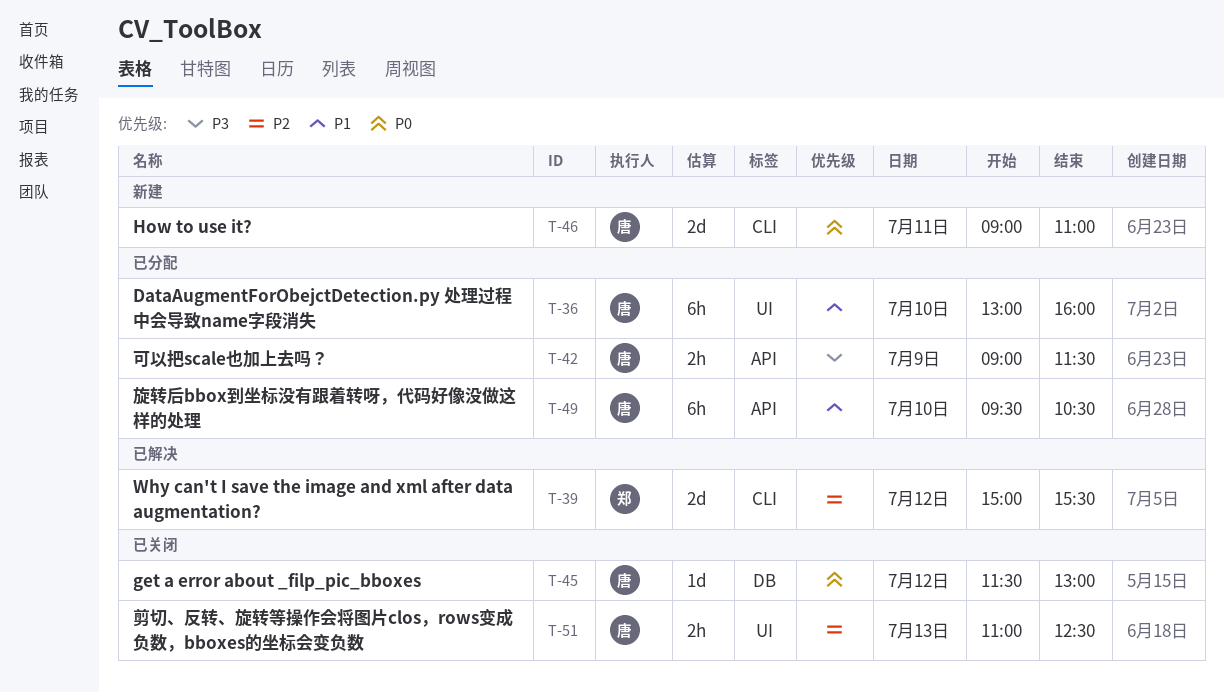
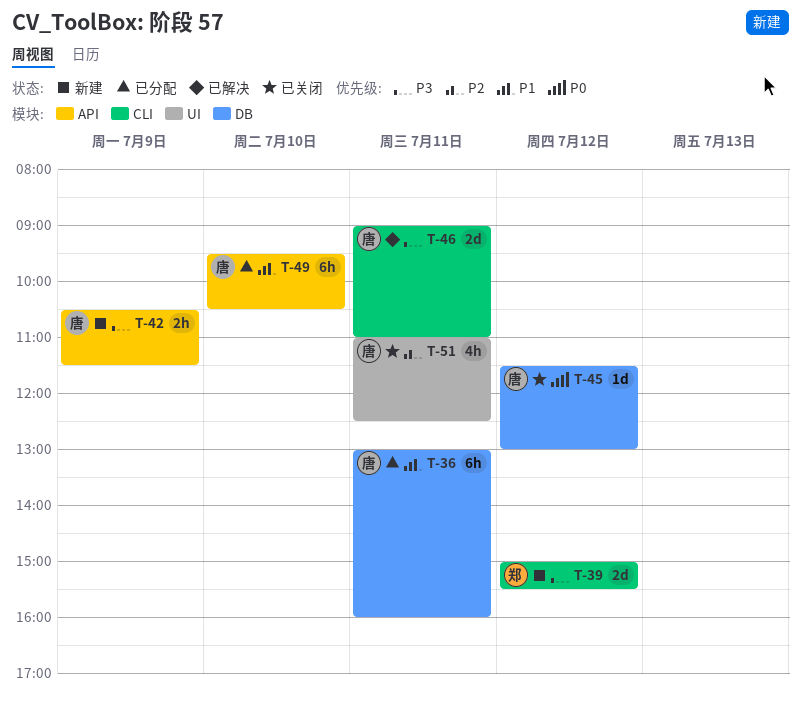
T-36, label: UI -> DB
T-36, day: Jul 10 -> Jul 11
T-39, status: 已解决 -> 新建
T-39, priority: P2 -> P3
T-42, status: 已分配 -> 新建
T-42, begins: 09:00 -> 10:30
T-46, status: 新建 -> 已解决
T-46, priority: P0 -> P3
T-51, estimate: 2h -> 4h
T-51, day: Jul 13 -> Jul 11

